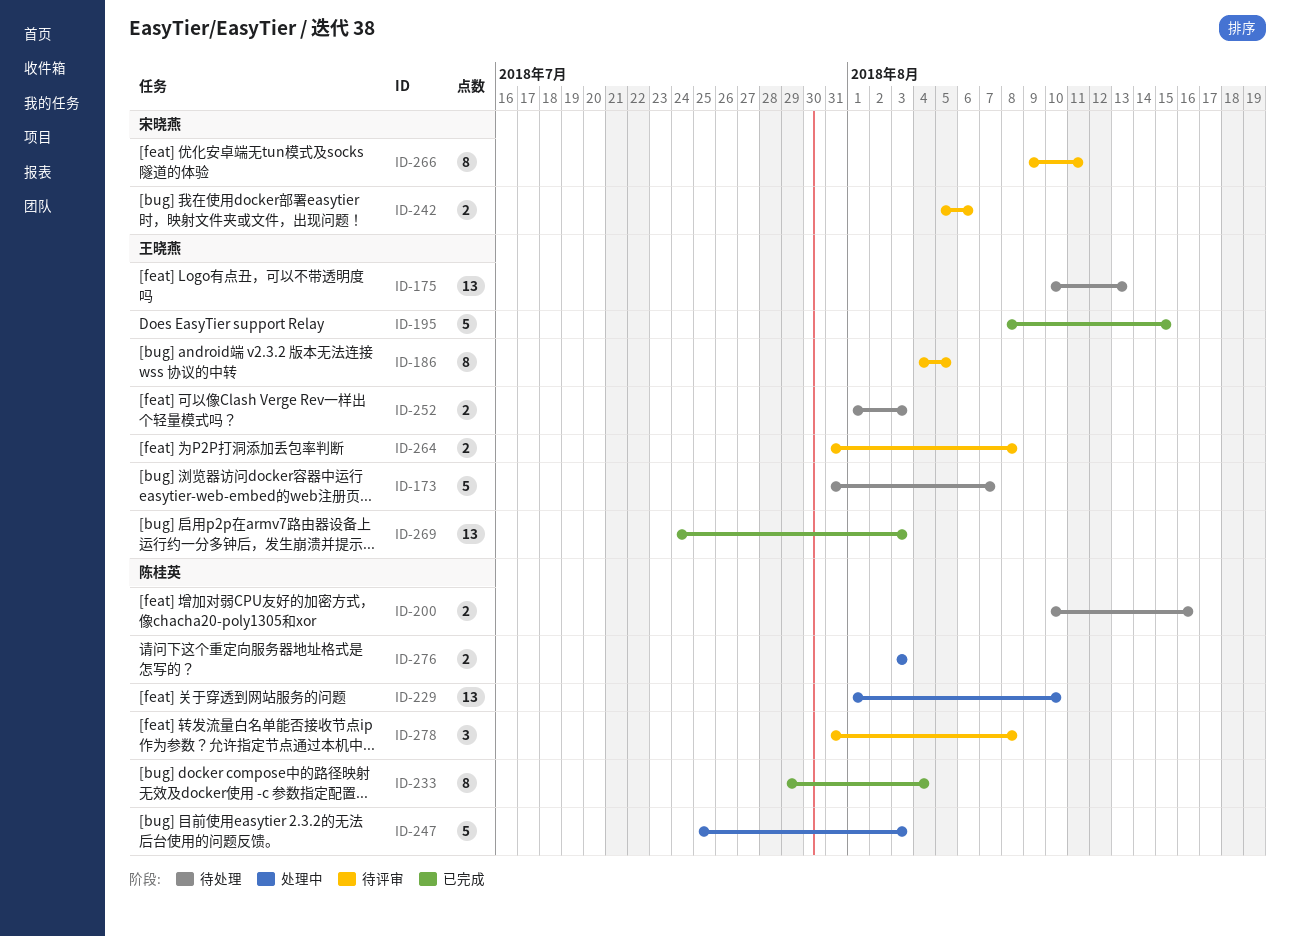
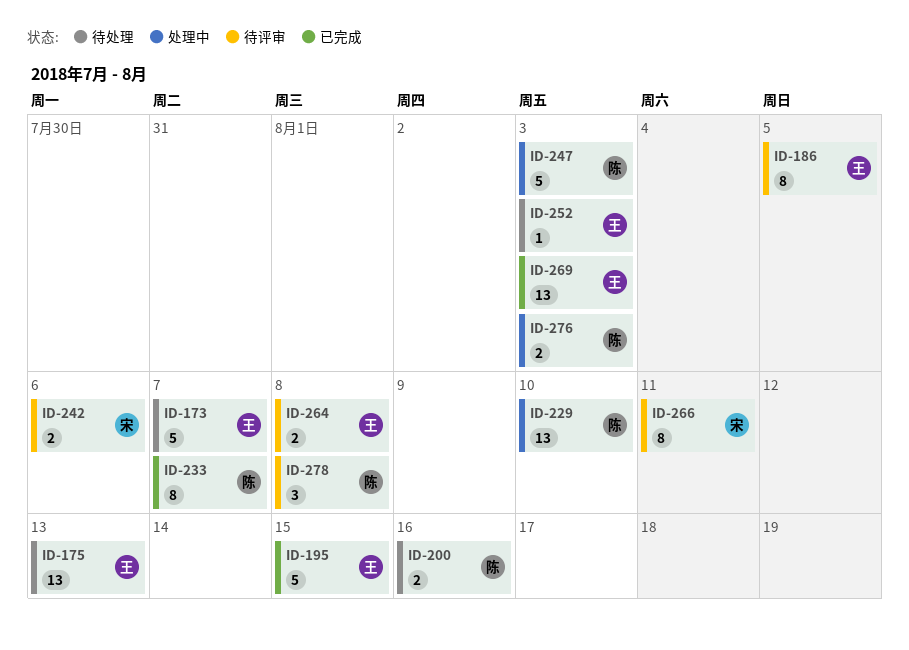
ID-233, due: Aug 4 -> Aug 7
ID-252, estimate: 2 -> 1

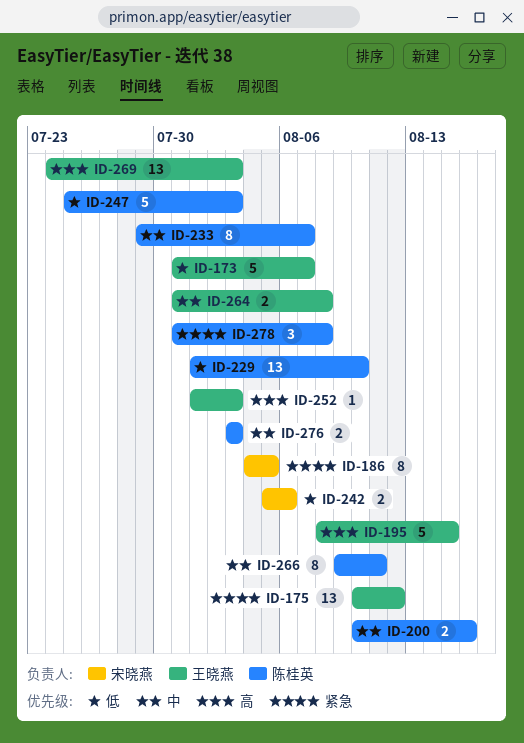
ID-175, due: Aug 13 -> Aug 12
ID-186, owner: 王晓燕 -> 宋晓燕
ID-266, owner: 宋晓燕 -> 陈桂英

